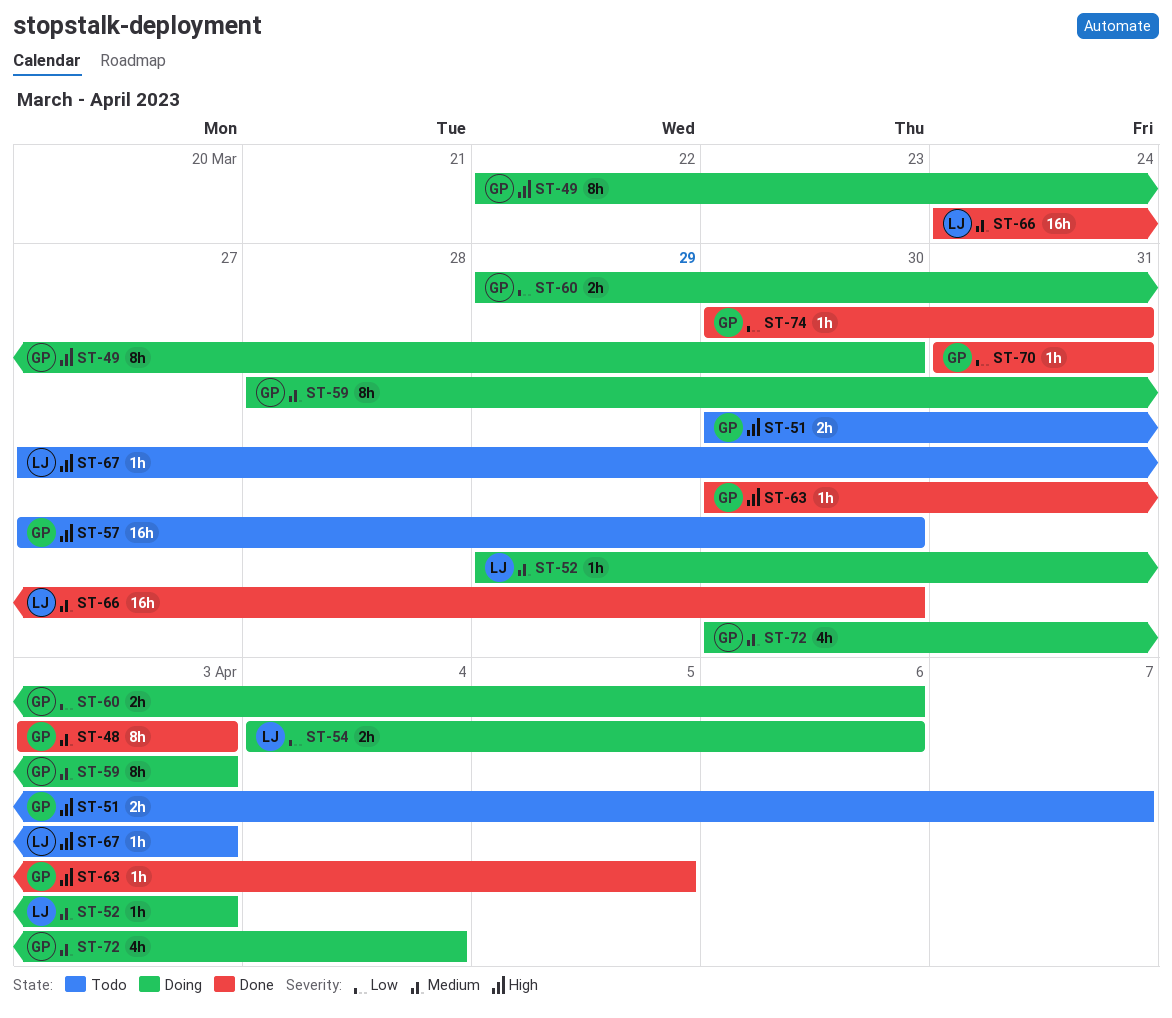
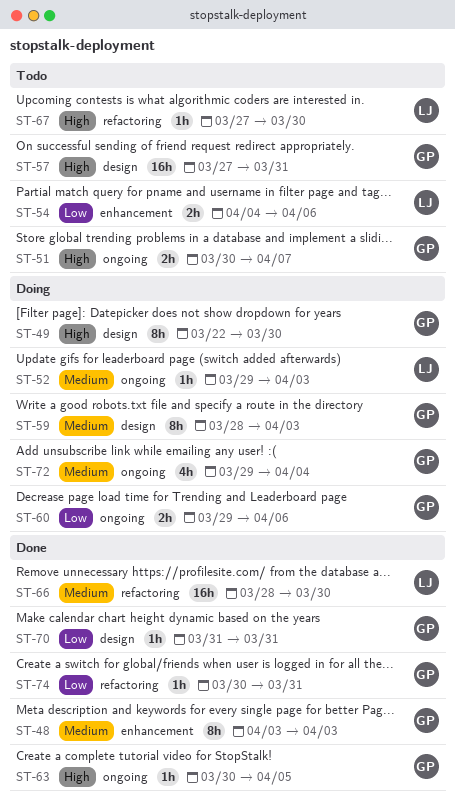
ST-54, status: Doing -> Todo
ST-57, due: Mar 30 -> Mar 31
ST-66, start: Mar 24 -> Mar 28
ST-67, due: Apr 3 -> Mar 30
ST-72, start: Mar 30 -> Mar 29

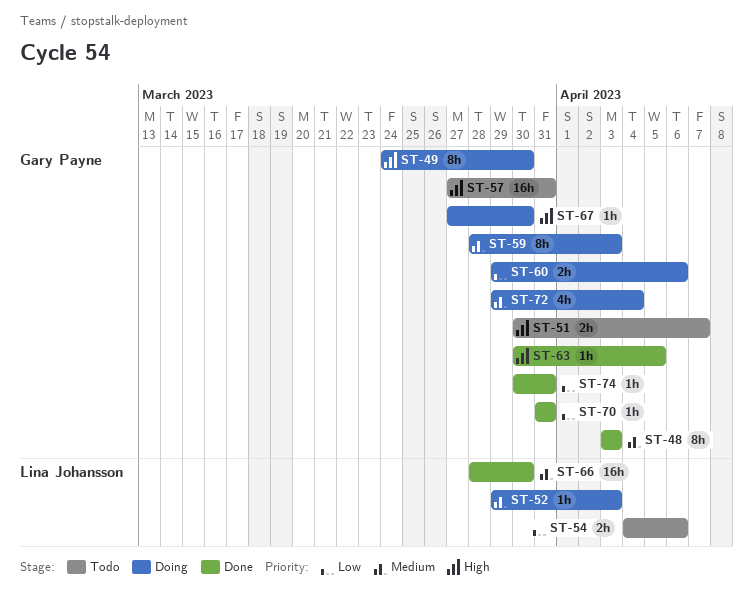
ST-49, start: Mar 22 -> Mar 24
ST-67, status: Todo -> Doing
ST-67, owner: Lina Johansson -> Gary Payne

